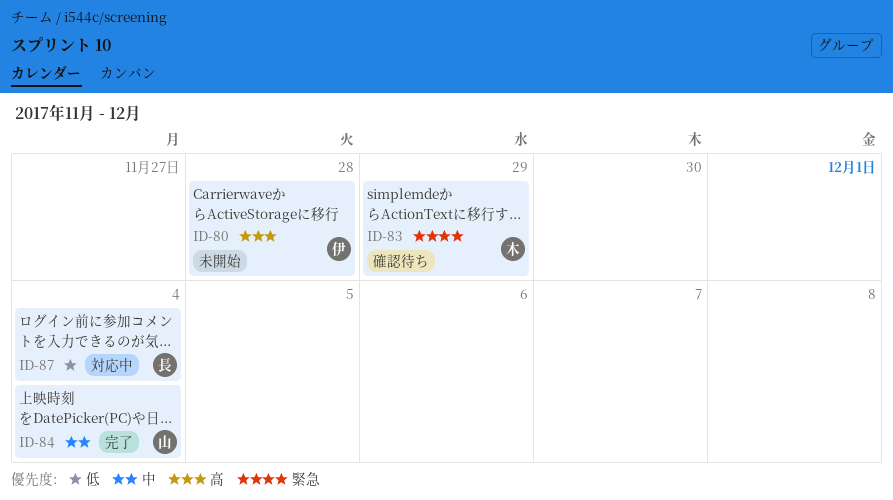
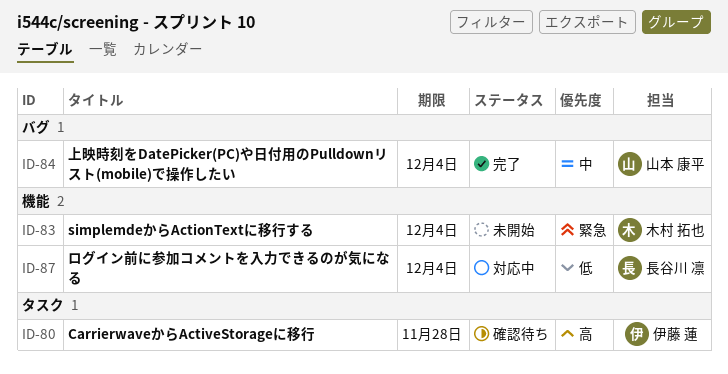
ID-80, status: 未開始 -> 確認待ち
ID-83, status: 確認待ち -> 未開始
ID-83, due: Nov 29 -> Dec 4

